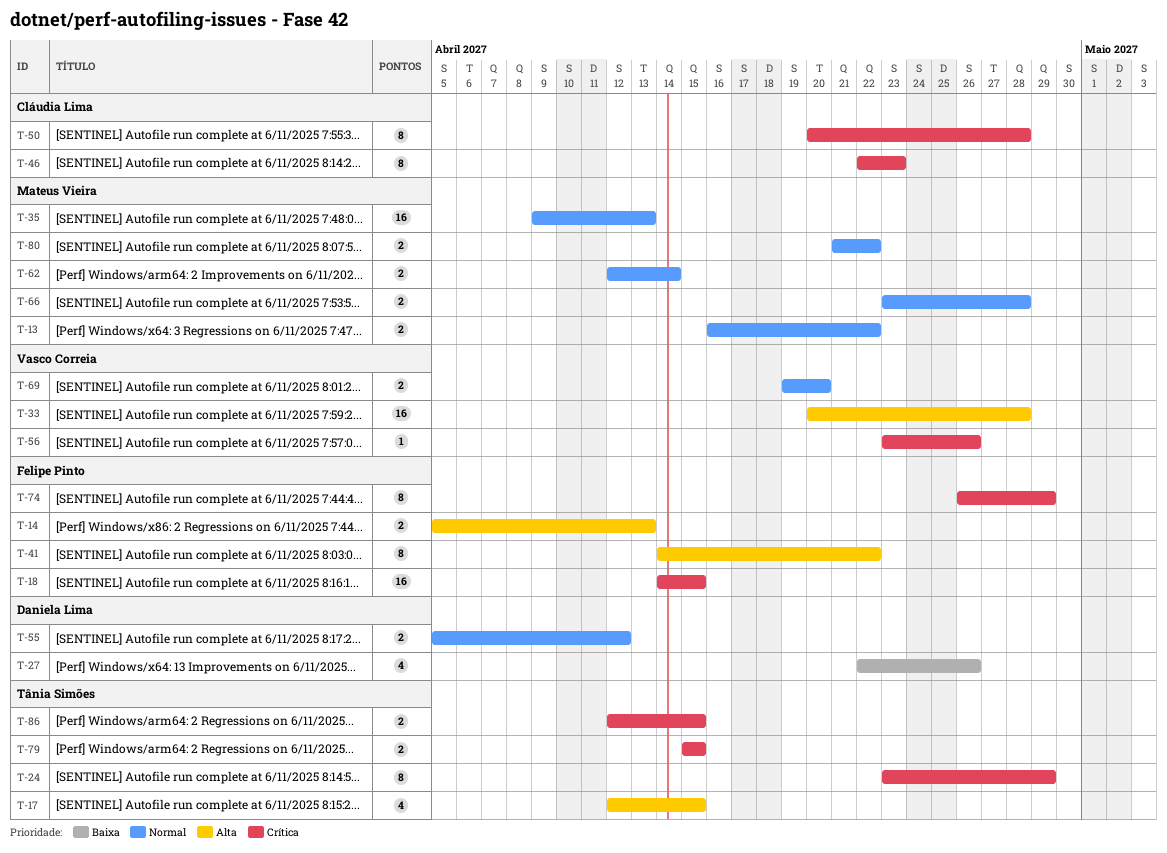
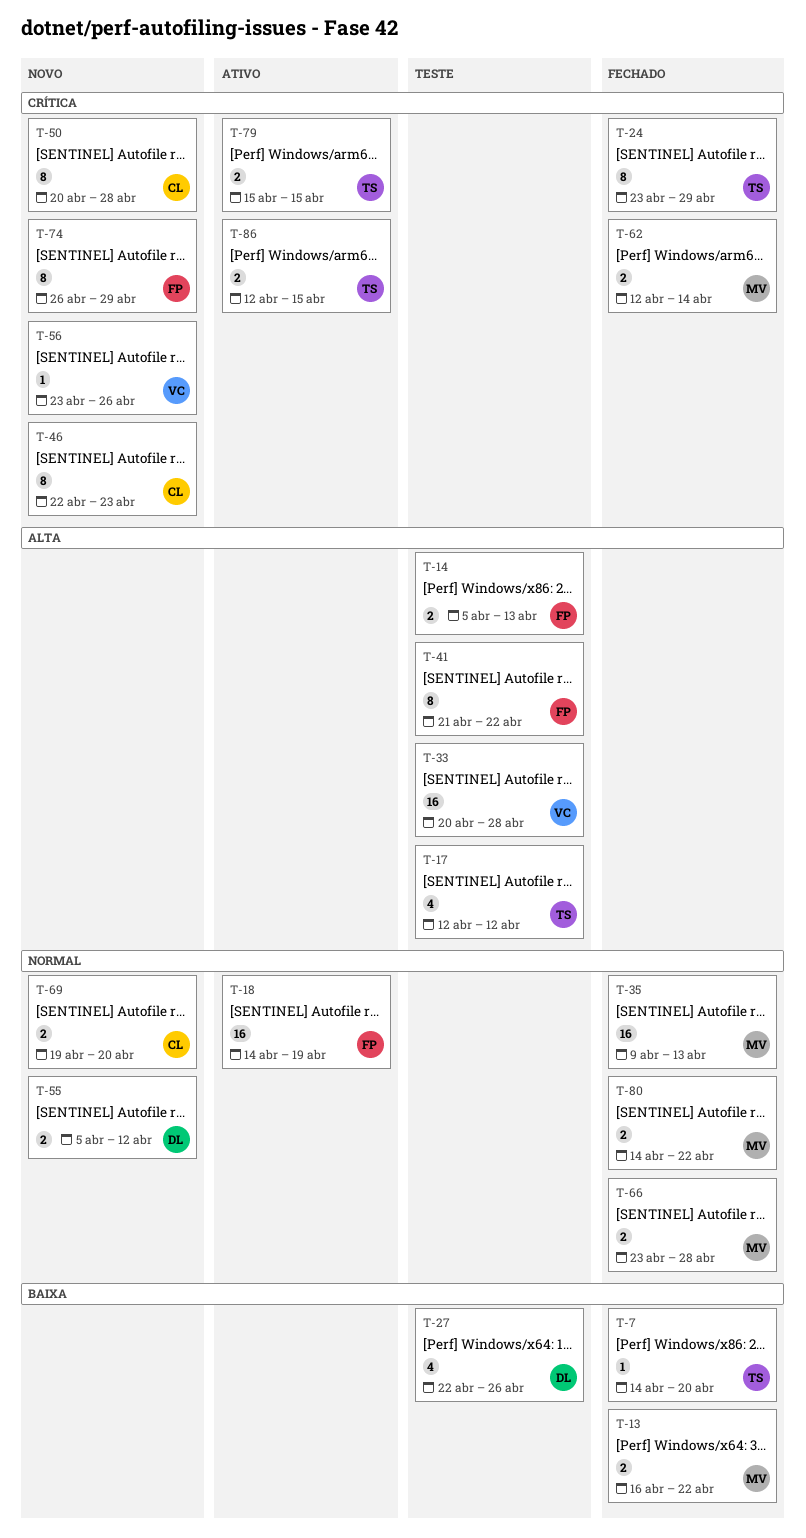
T-7: none -> present
T-13, priority: Normal -> Baixa
T-17, due: Apr 15 -> Apr 12
T-18, priority: Crítica -> Normal
T-18, due: Apr 15 -> Apr 19
T-41, start: Apr 14 -> Apr 21
T-62, priority: Normal -> Crítica
T-69, owner: Vasco Correia -> Cláudia Lima
T-80, start: Apr 21 -> Apr 14

